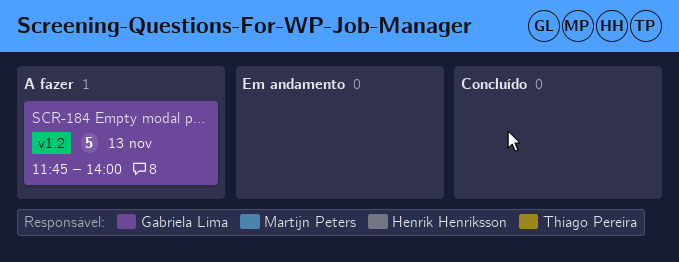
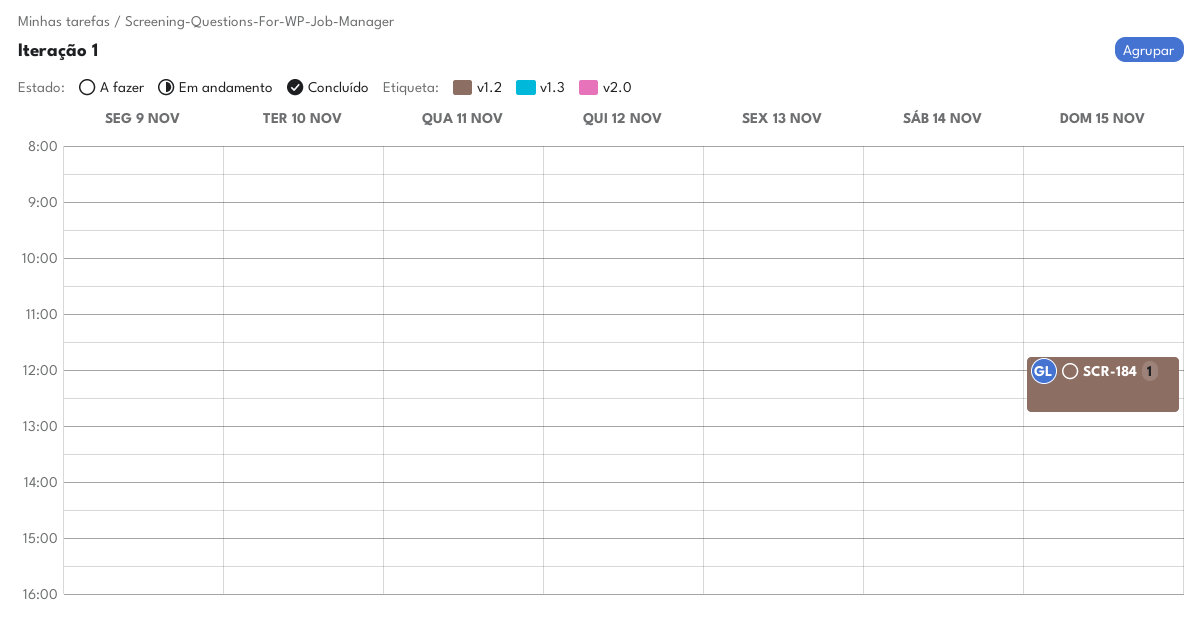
SCR-184, estimate: 5 -> 1
SCR-184, day: Nov 13 -> Nov 15
SCR-184, ends: 14:00 -> 12:45

